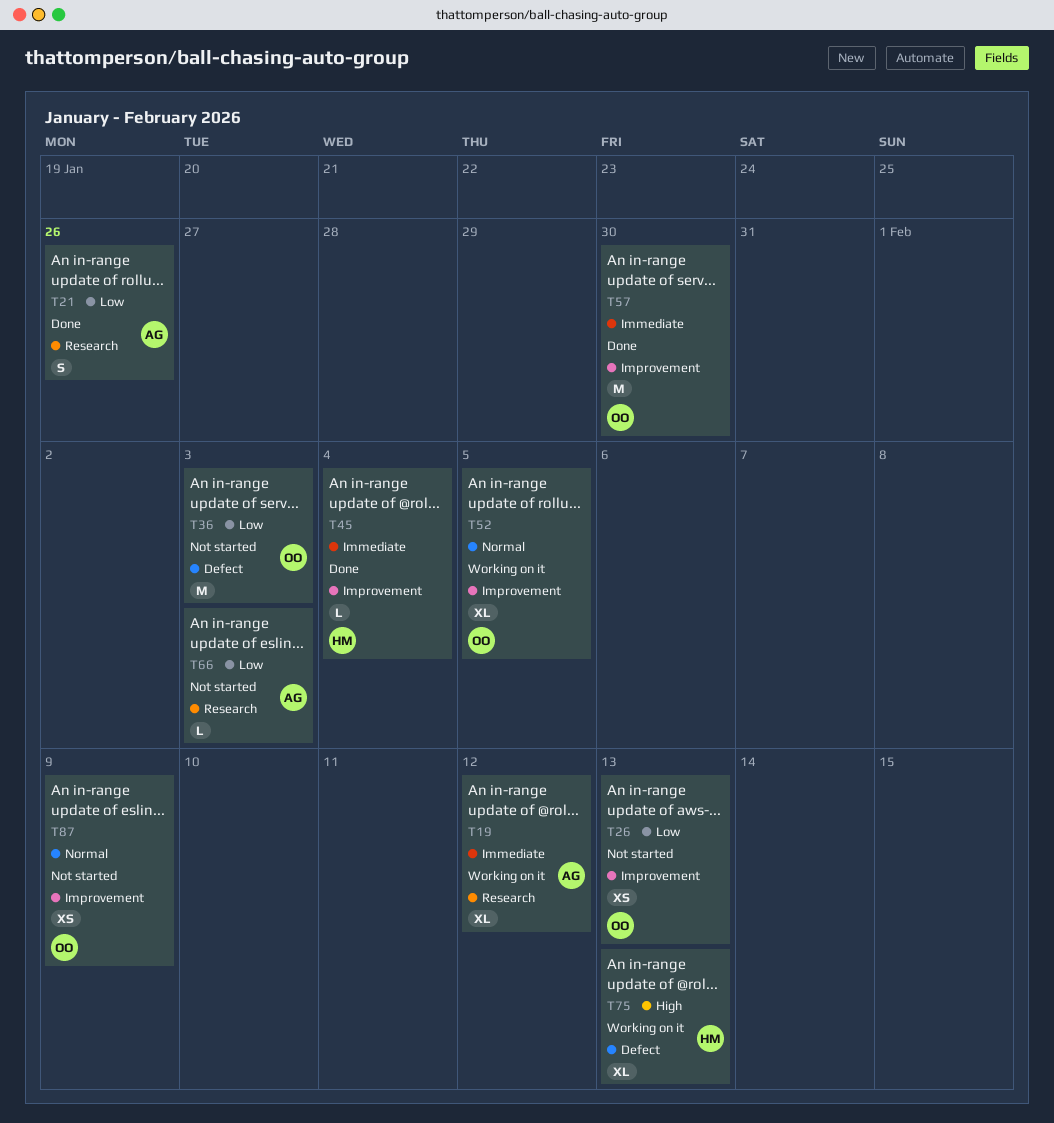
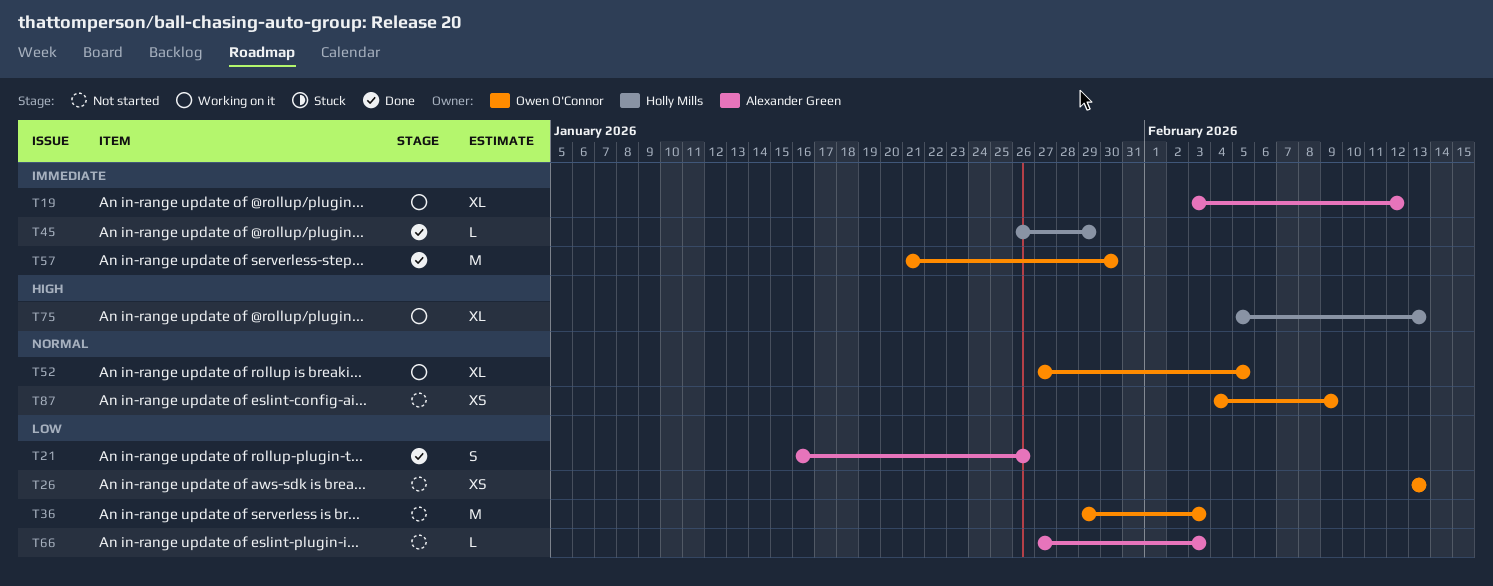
T45, due: Feb 4 -> Jan 29

